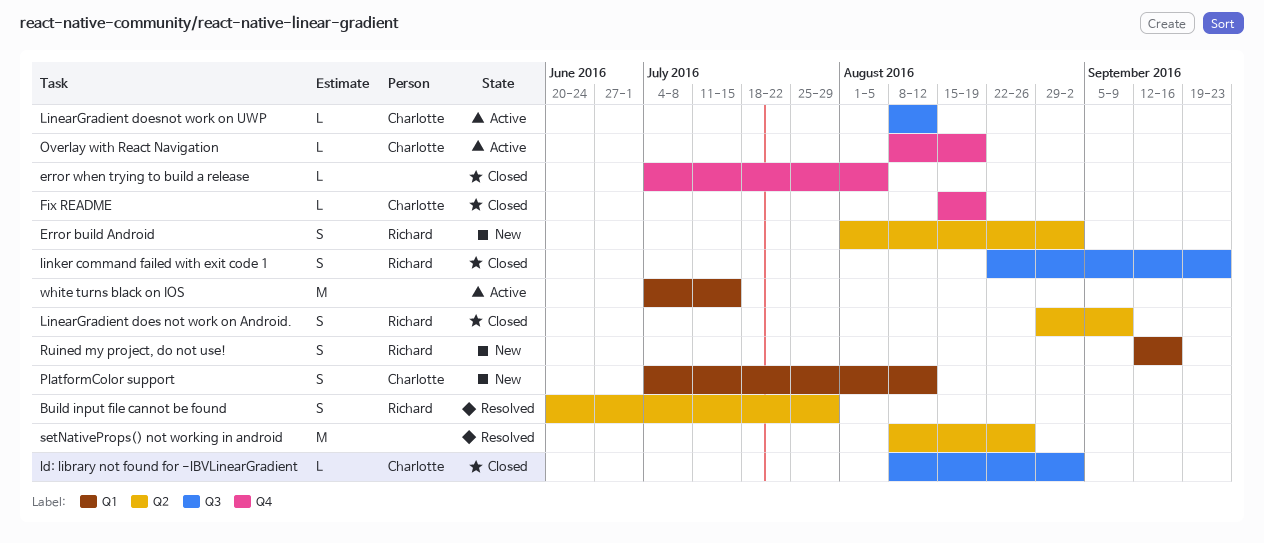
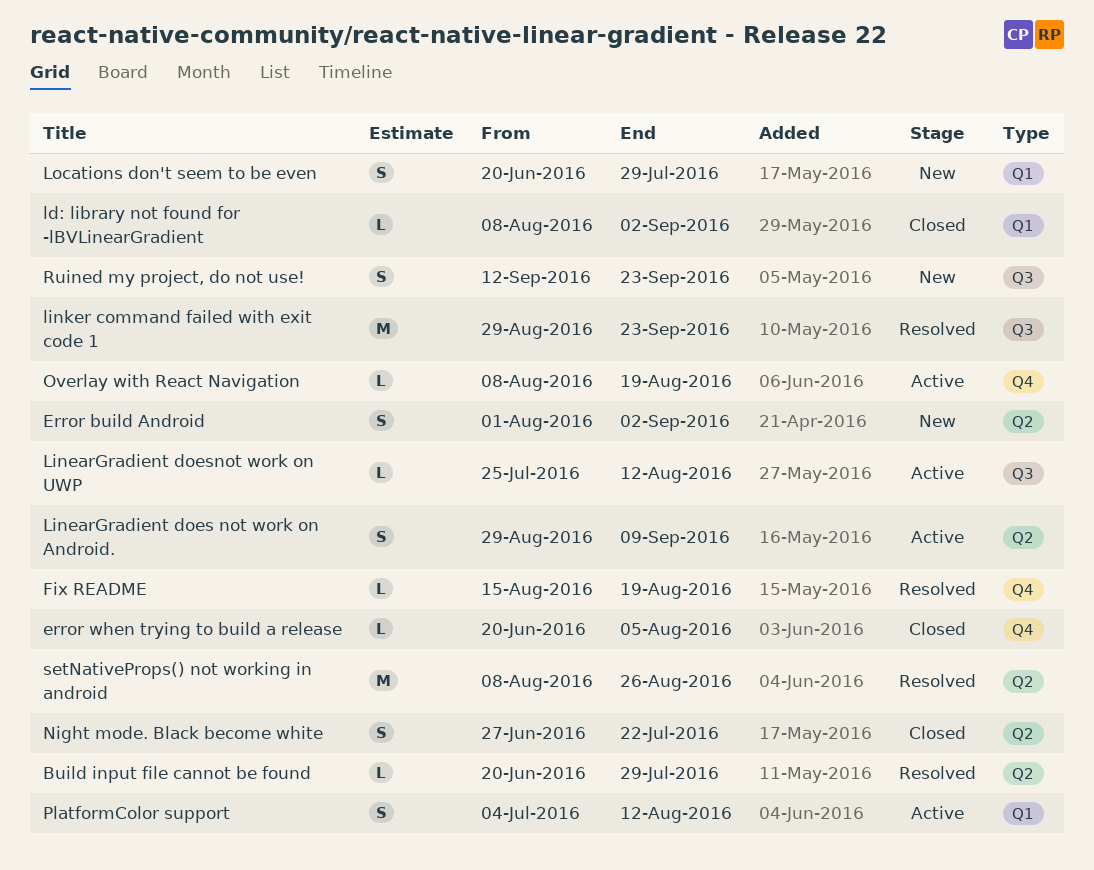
Build input file cannot be found, estimate: S -> L
error when trying to build a release, start: Jul 4 -> Jun 20
Fix README, status: Closed -> Resolved
ld: library not found for -lBVLinearGradient, label: Q3 -> Q1
LinearGradient does not work on Android., status: Closed -> Active
LinearGradient doesnot work on UWP, start: Aug 8 -> Jul 25
linker command failed with exit code 1, status: Closed -> Resolved
linker command failed with exit code 1, estimate: S -> M
linker command failed with exit code 1, start: Aug 22 -> Aug 29
Locations don't seem to be even: none -> present
Night mode. Black become white: none -> present
PlatformColor support, status: New -> Active
Ruined my project, do not use!, label: Q1 -> Q3
Ruined my project, do not use!, due: Sep 16 -> Sep 23
white turns black on IOS: present -> none

